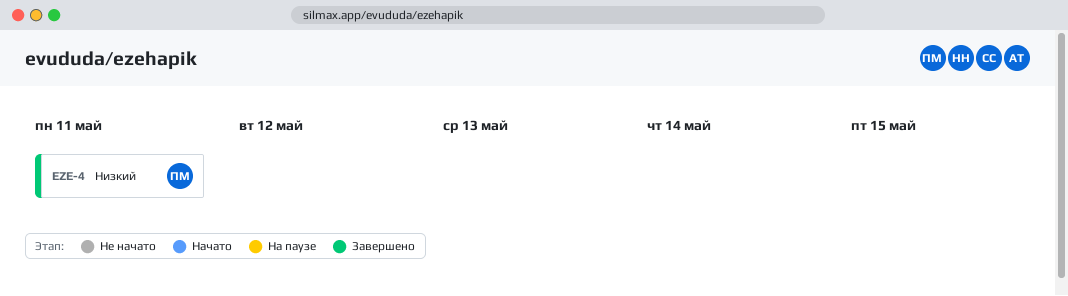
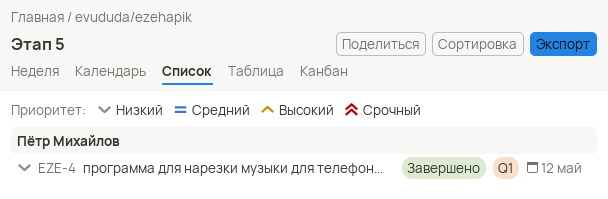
EZE-4, due: May 11 -> May 12

